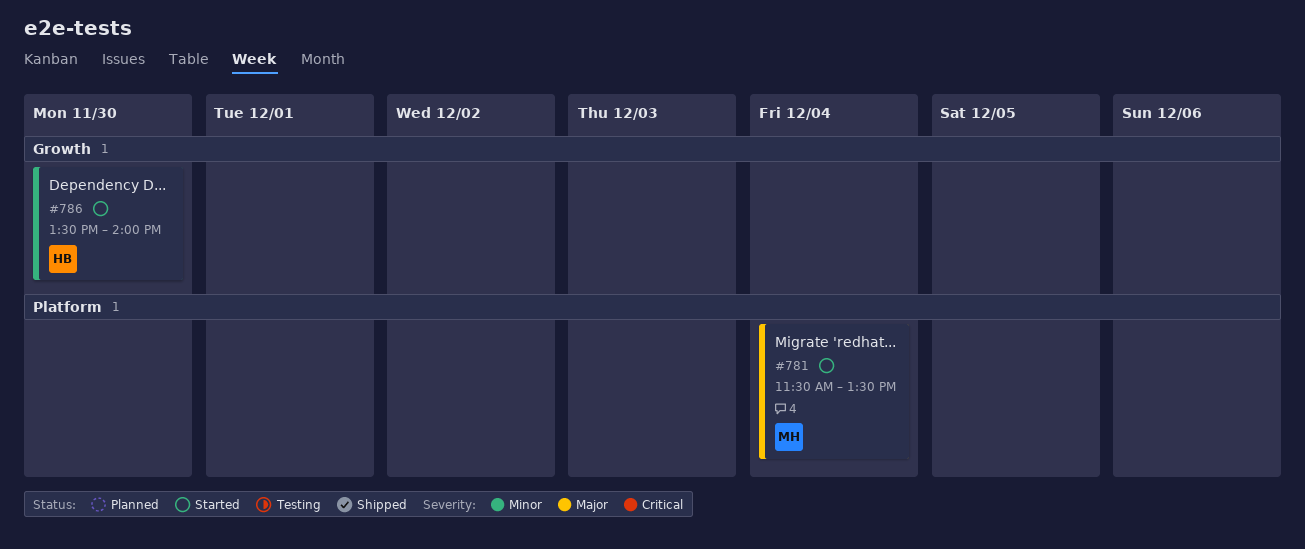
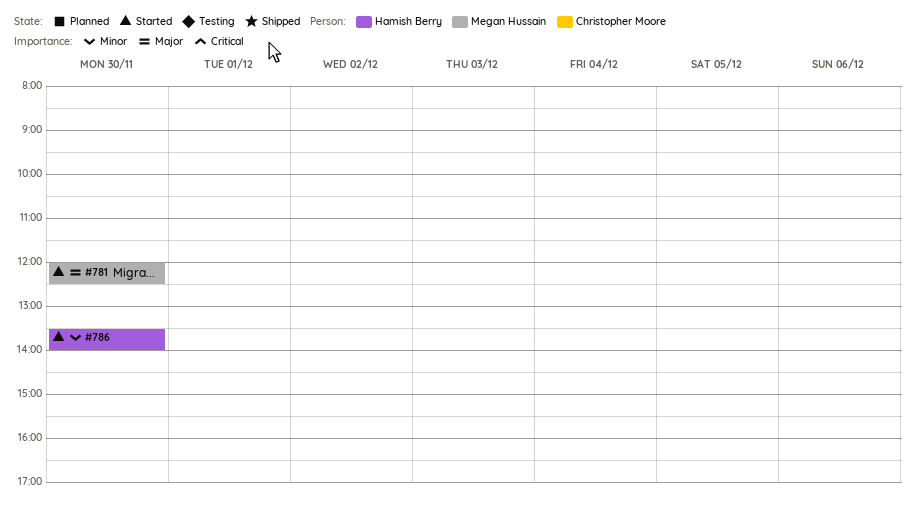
#781, day: Dec 4 -> Nov 30
#781, begins: 11:30 -> 12:00
#781, ends: 13:30 -> 12:30

